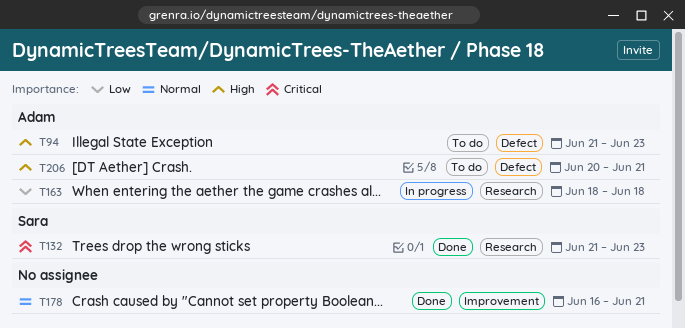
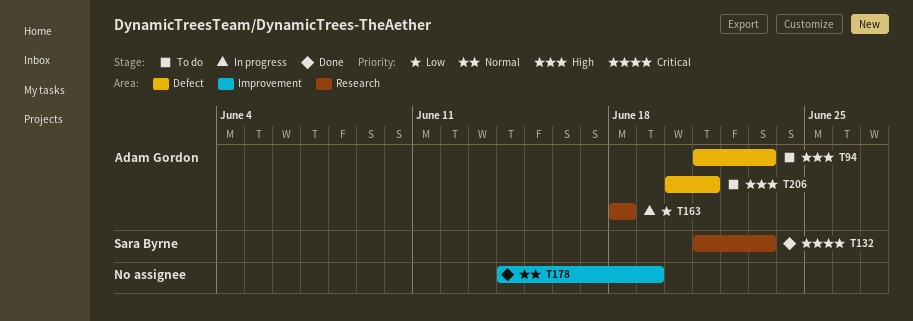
T178, start: Jun 16 -> Jun 14
T178, due: Jun 21 -> Jun 19

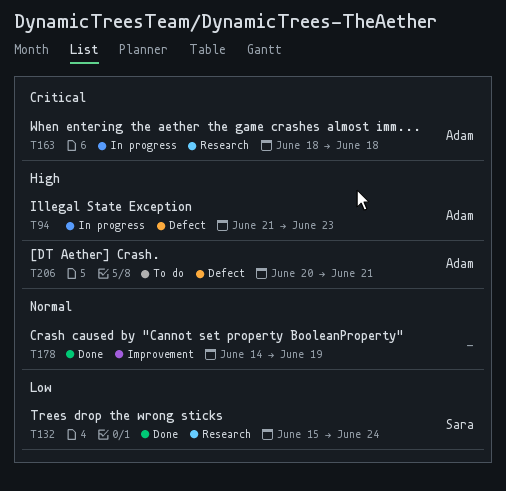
T94, status: To do -> In progress
T132, priority: Critical -> Low
T132, start: Jun 21 -> Jun 15
T132, due: Jun 23 -> Jun 24
T163, priority: Low -> Critical

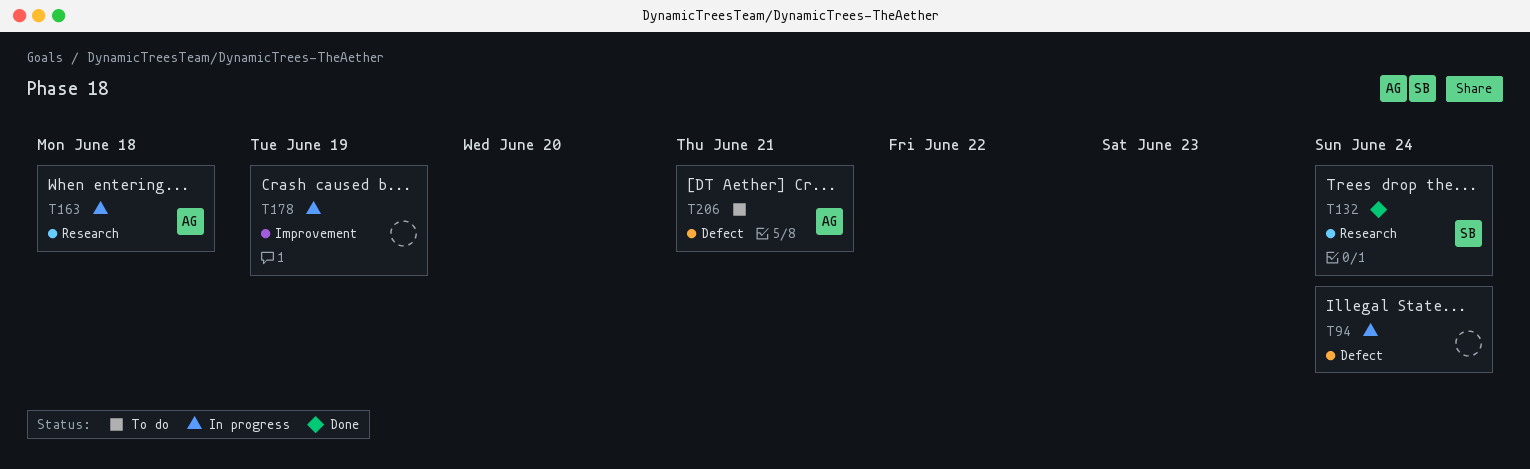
T94, owner: Adam -> none
T94, due: Jun 23 -> Jun 24
T178, status: Done -> In progress

